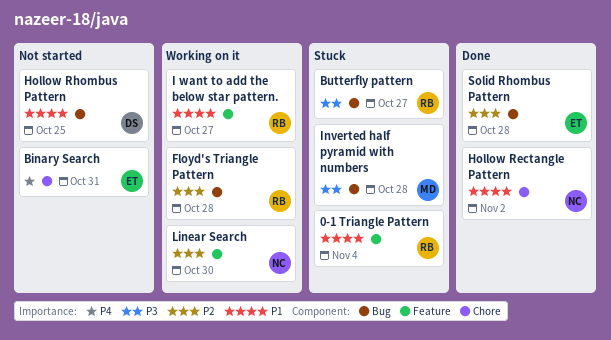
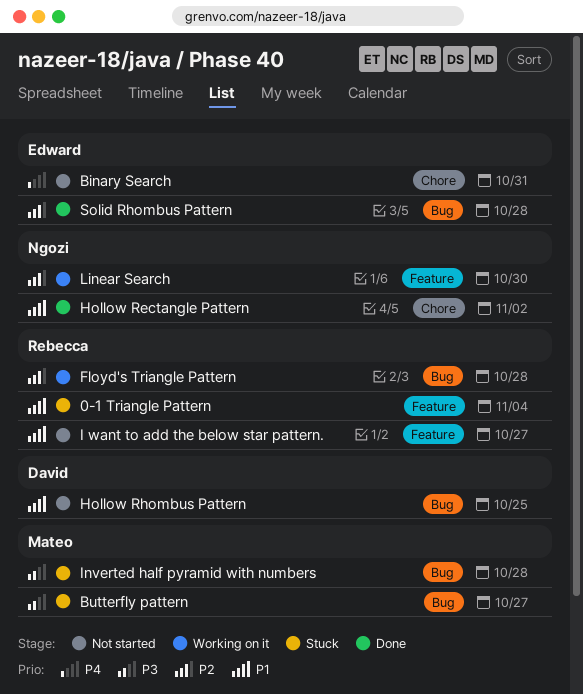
Butterfly pattern, owner: Rebecca -> Mateo
I want to add the below star pattern., status: Working on it -> Not started

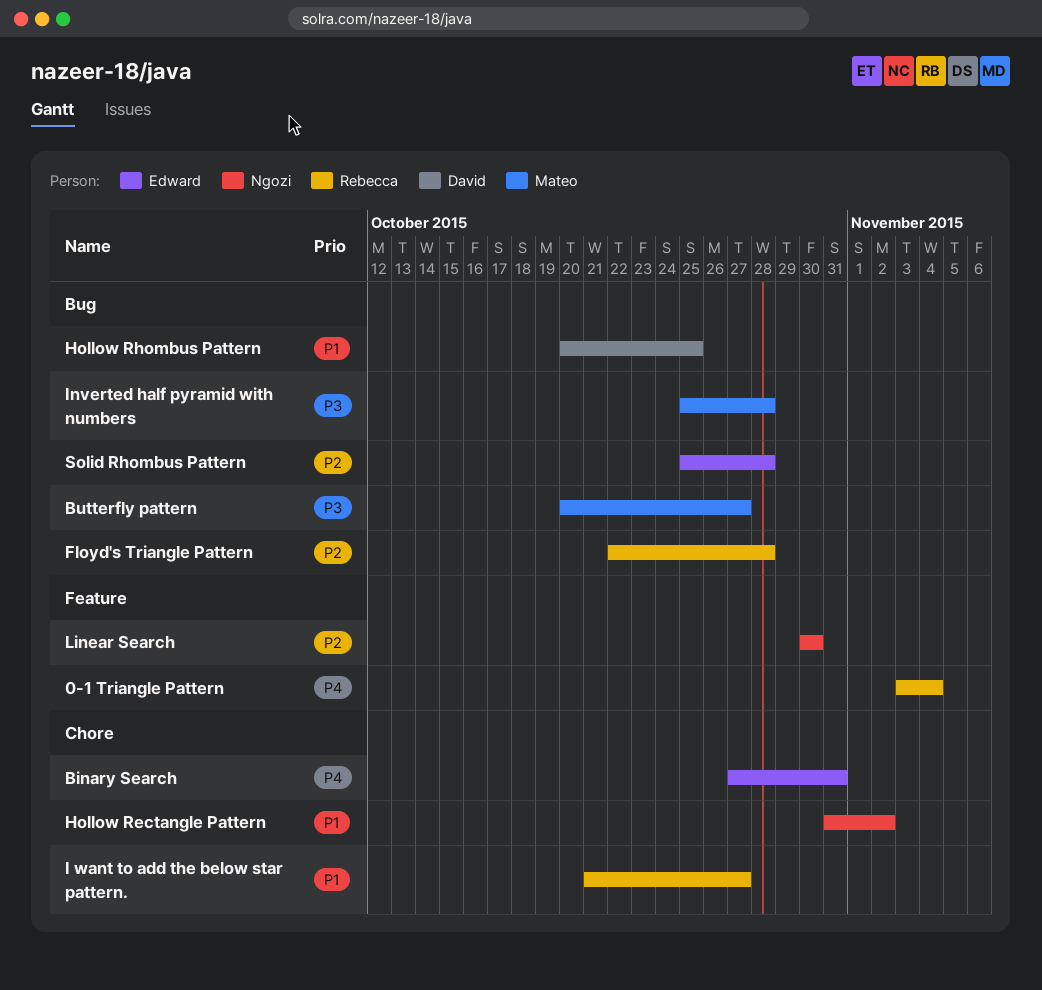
0-1 Triangle Pattern, priority: P1 -> P4
I want to add the below star pattern., label: Feature -> Chore

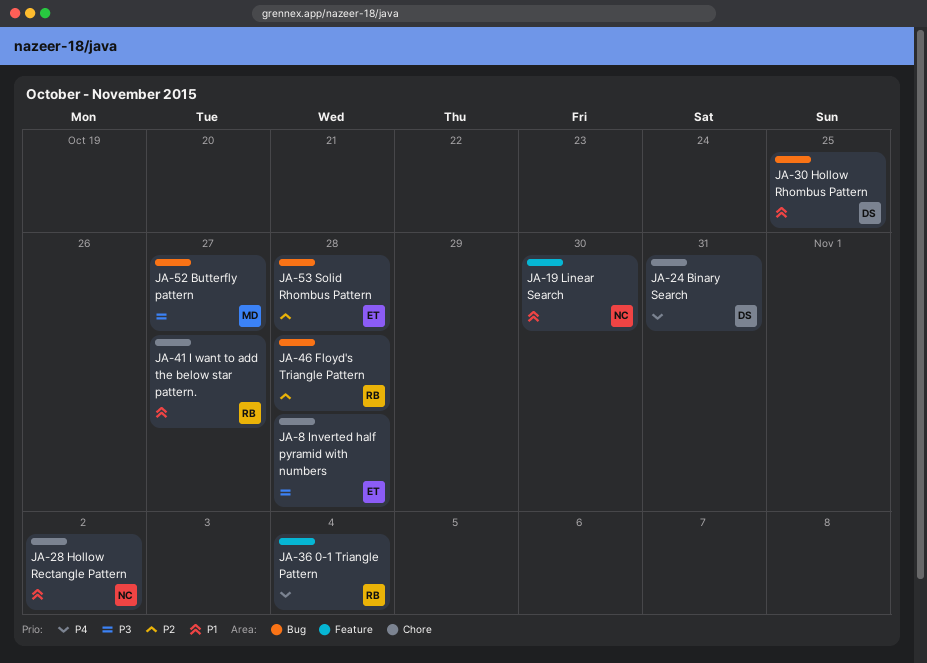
Binary Search, owner: Edward -> David
Inverted half pyramid with numbers, owner: Mateo -> Edward
Inverted half pyramid with numbers, label: Bug -> Chore
Linear Search, priority: P2 -> P1

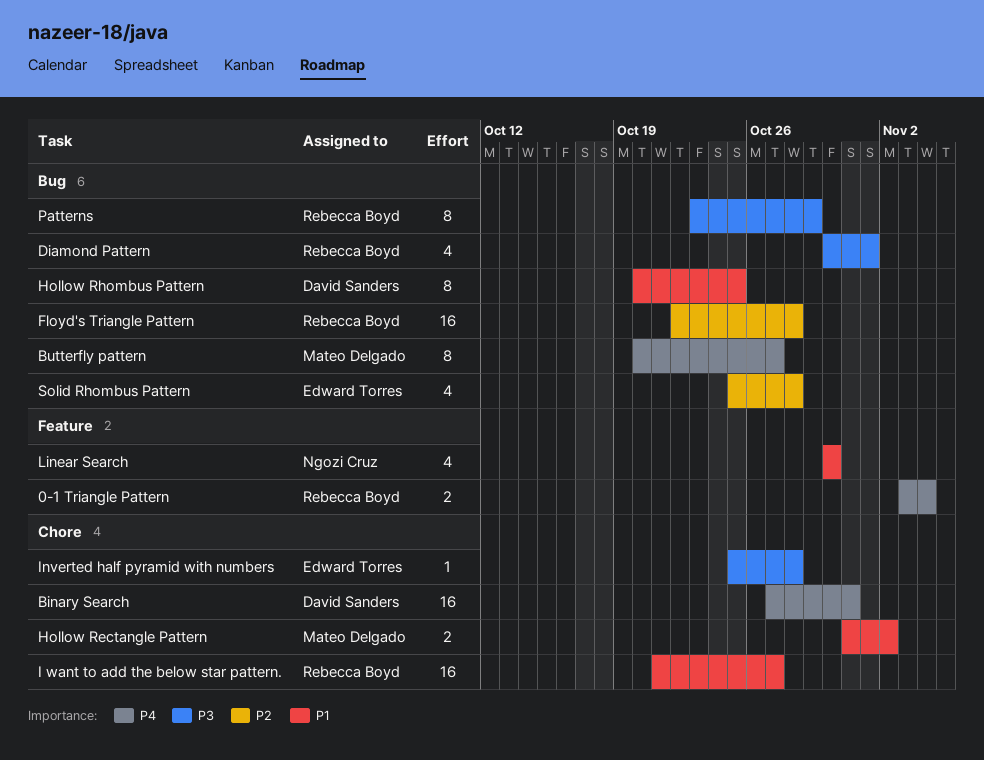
Butterfly pattern, priority: P3 -> P4
Diamond Pattern: none -> present
Hollow Rectangle Pattern, owner: Ngozi Cruz -> Mateo Delgado
Patterns: none -> present

